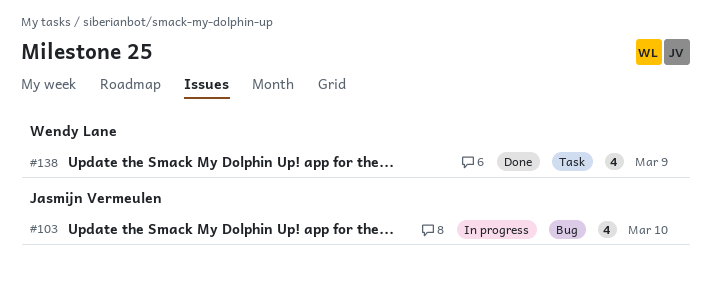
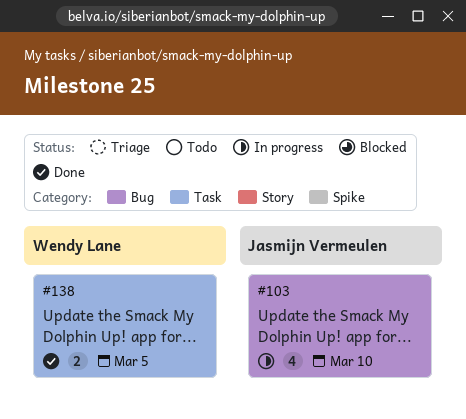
#138, estimate: 4 -> 2
#138, due: Mar 9 -> Mar 5

